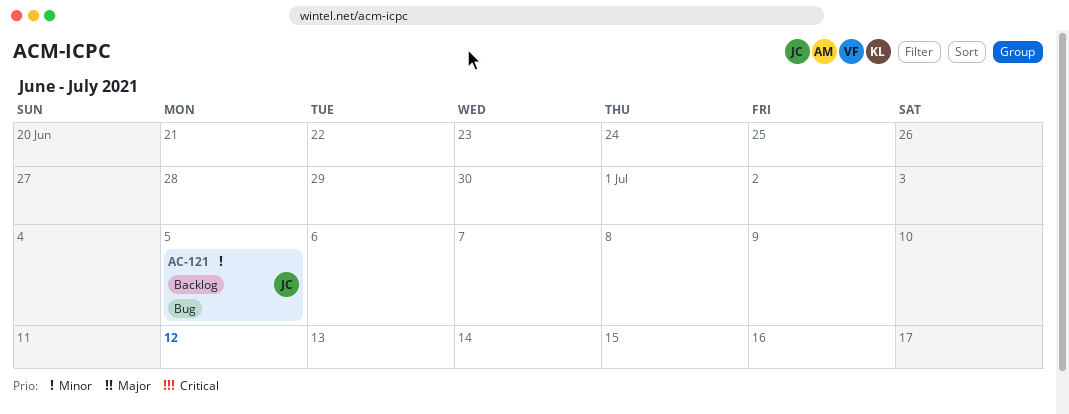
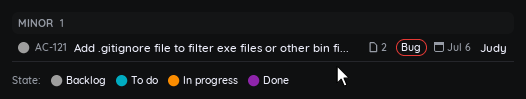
AC-121, due: Jul 5 -> Jul 6

